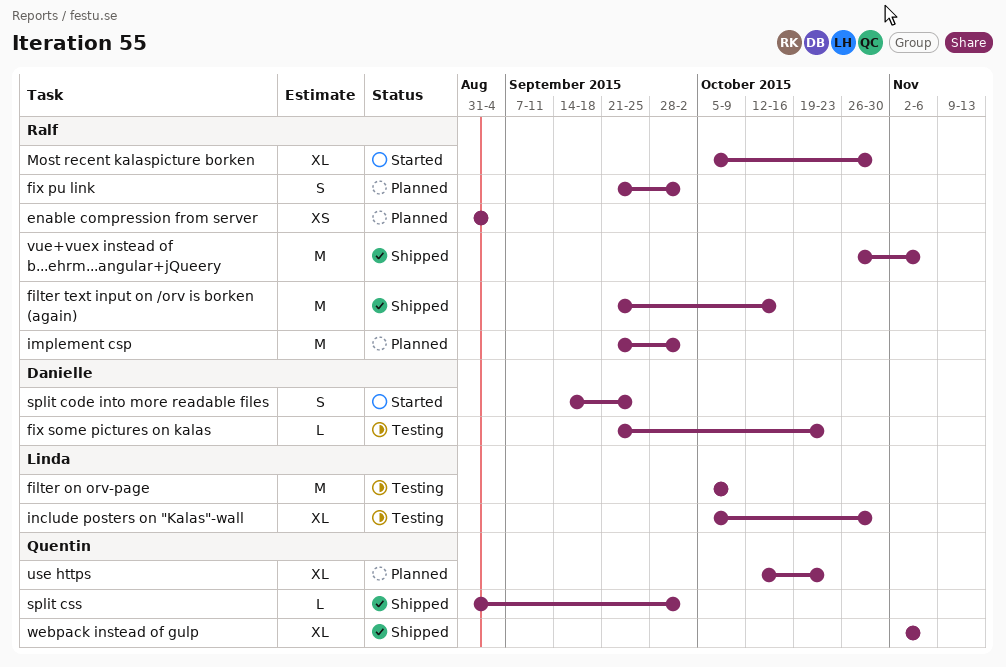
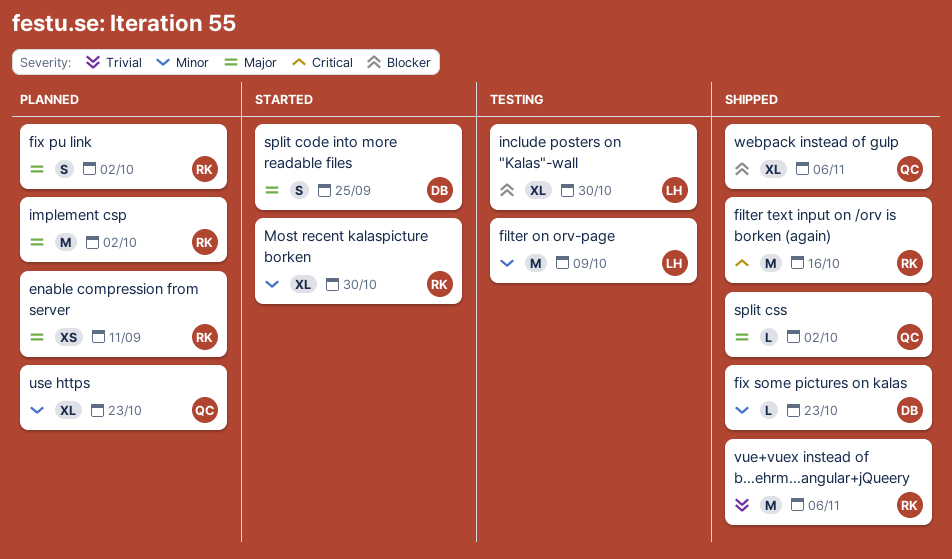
enable compression from server, due: Sep 4 -> Sep 11
fix some pictures on kalas, status: Testing -> Shipped

